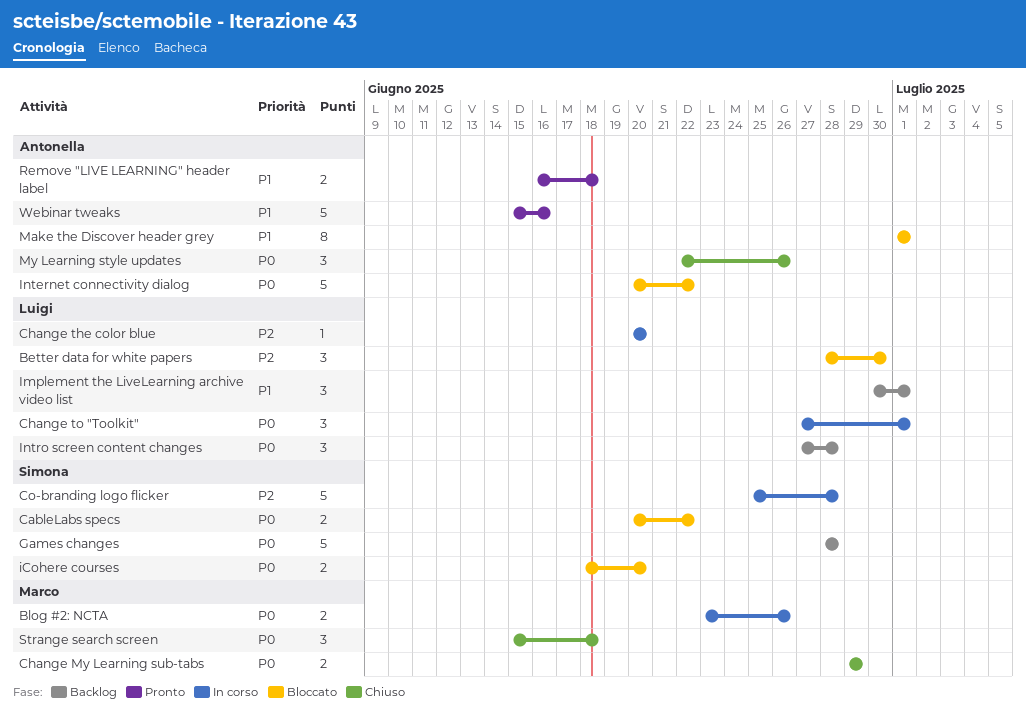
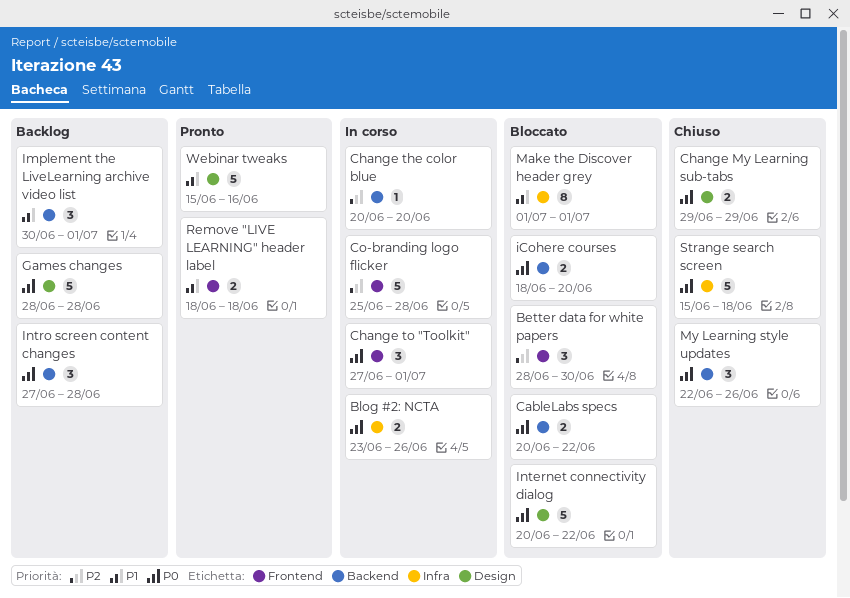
Remove "LIVE LEARNING" header label, start: Jun 16 -> Jun 18
Strange search screen, estimate: 3 -> 5

